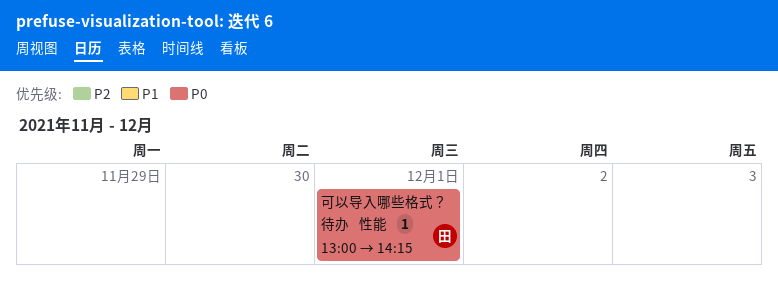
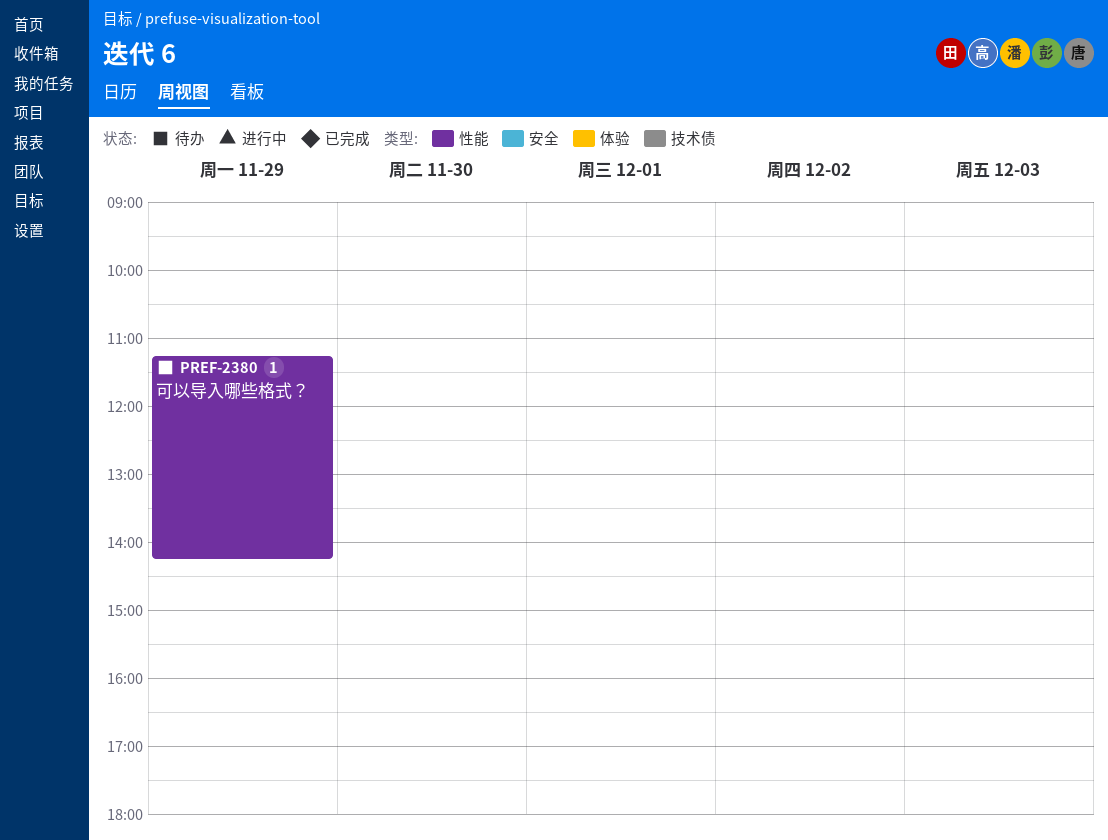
可以导入哪些格式？, day: Dec 1 -> Nov 29
可以导入哪些格式？, begins: 13:00 -> 11:15

